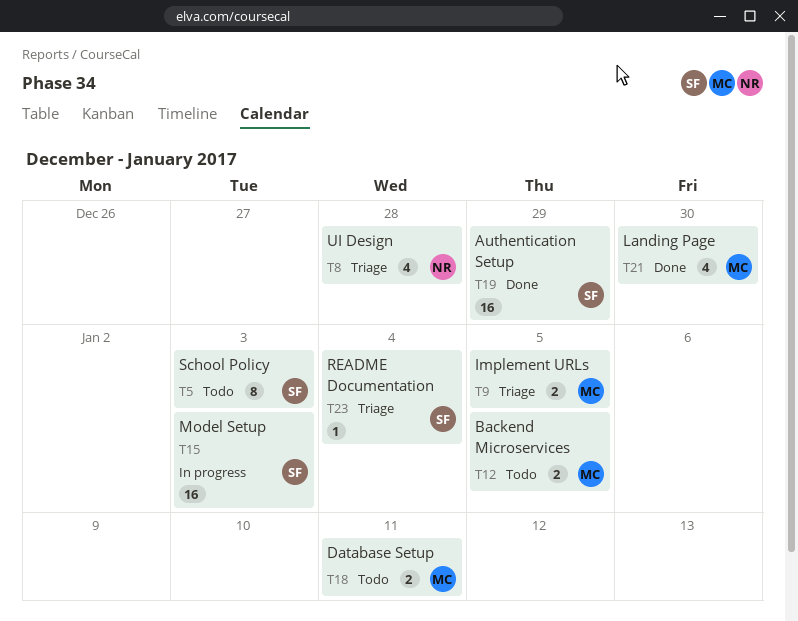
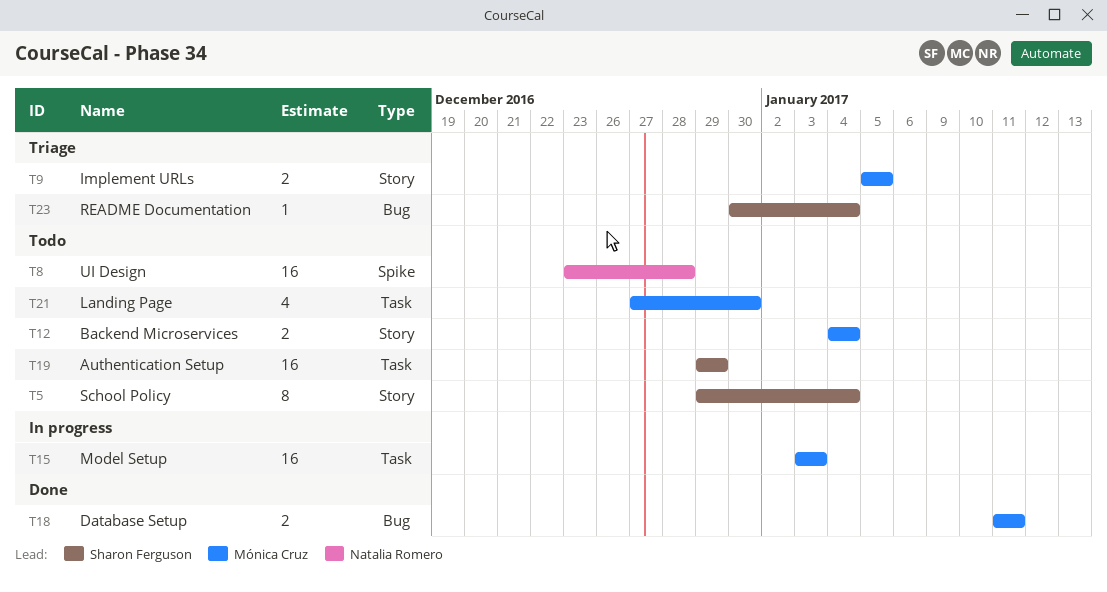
T5, due: Jan 3 -> Jan 4
T8, status: Triage -> Todo
T8, estimate: 4 -> 16
T12, due: Jan 5 -> Jan 4
T15, owner: Sharon Ferguson -> Mónica Cruz
T18, status: Todo -> Done
T19, status: Done -> Todo
T21, status: Done -> Todo

